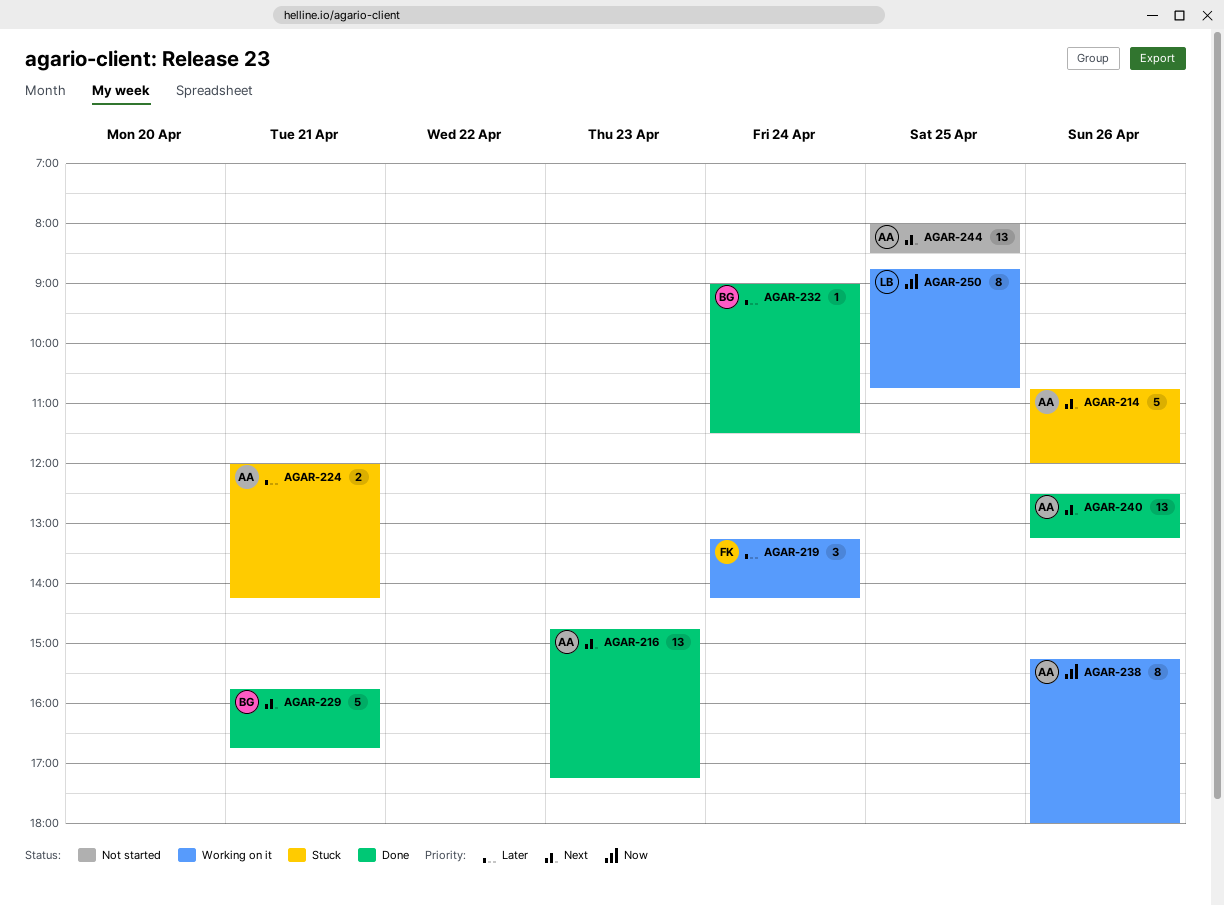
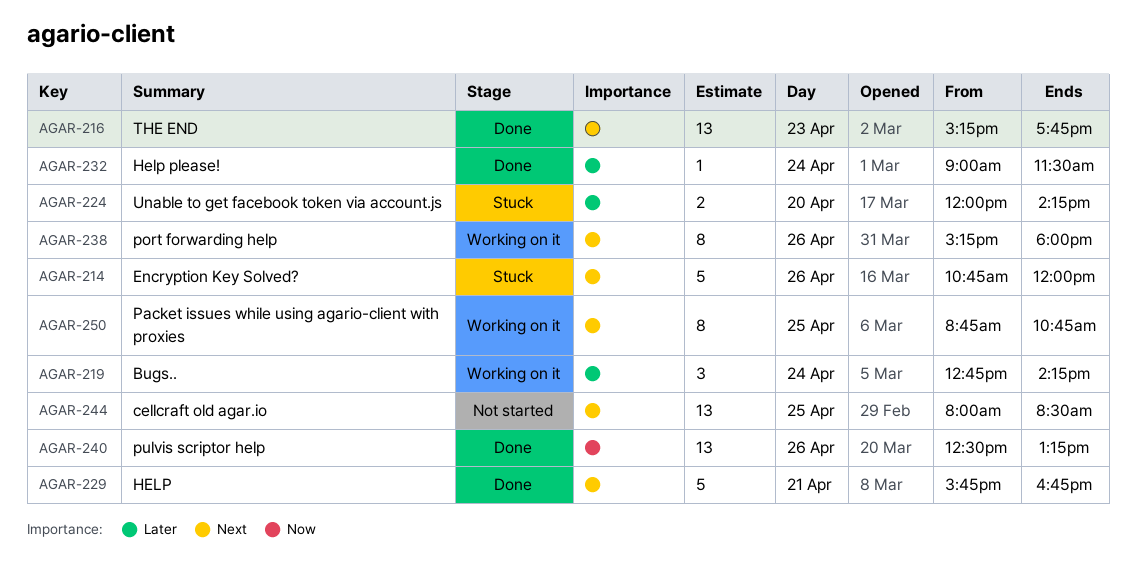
AGAR-216, begins: 14:45 -> 15:15
AGAR-216, ends: 17:15 -> 17:45
AGAR-219, begins: 13:15 -> 12:45
AGAR-224, day: Apr 21 -> Apr 20
AGAR-238, priority: Now -> Next
AGAR-240, priority: Next -> Now
AGAR-250, priority: Now -> Next

